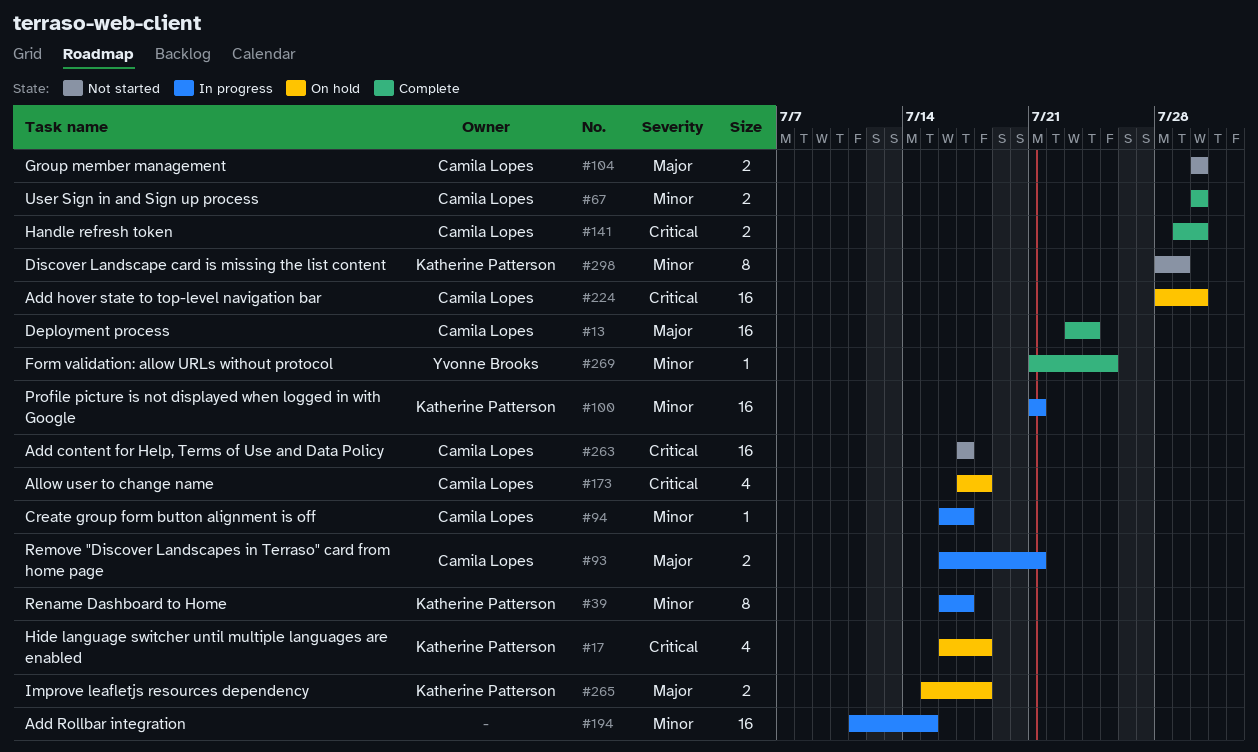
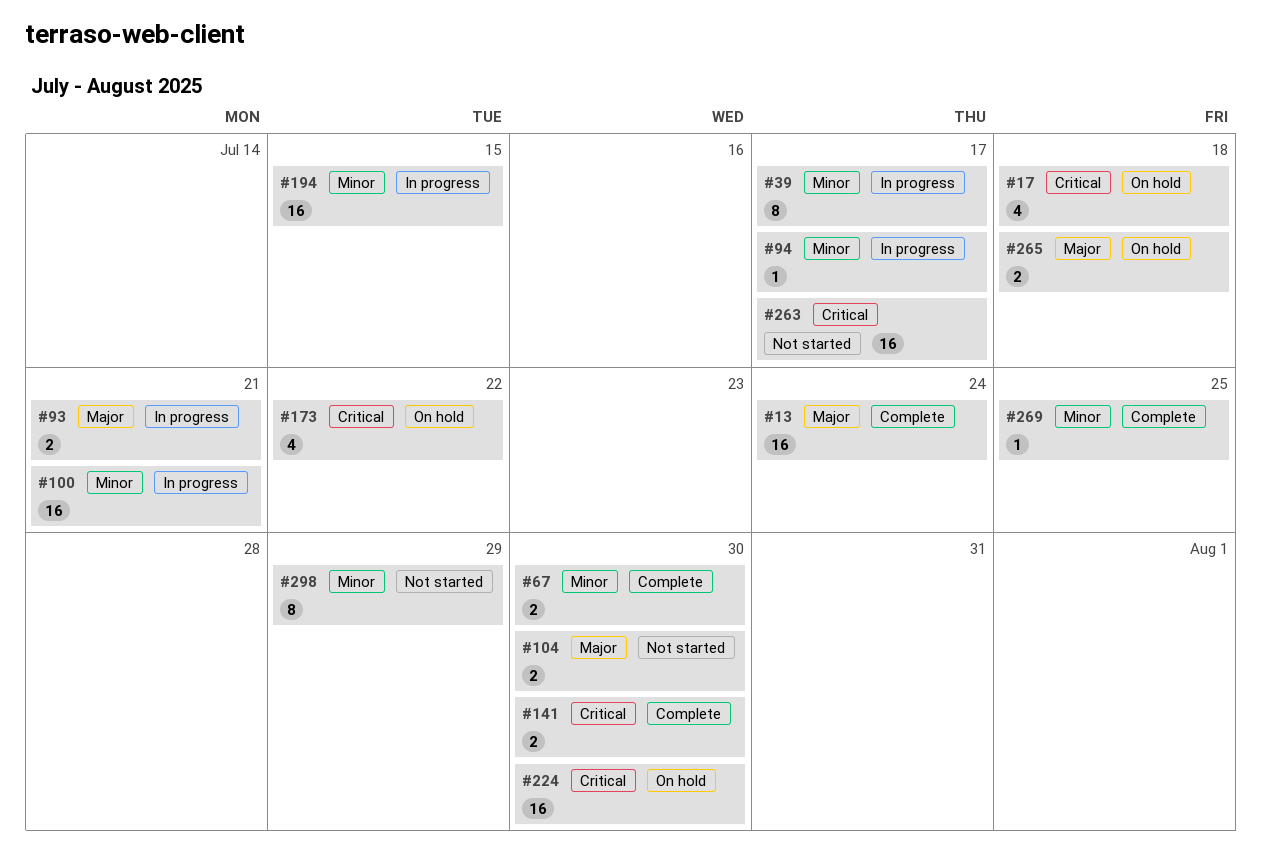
#173, due: Jul 18 -> Jul 22

